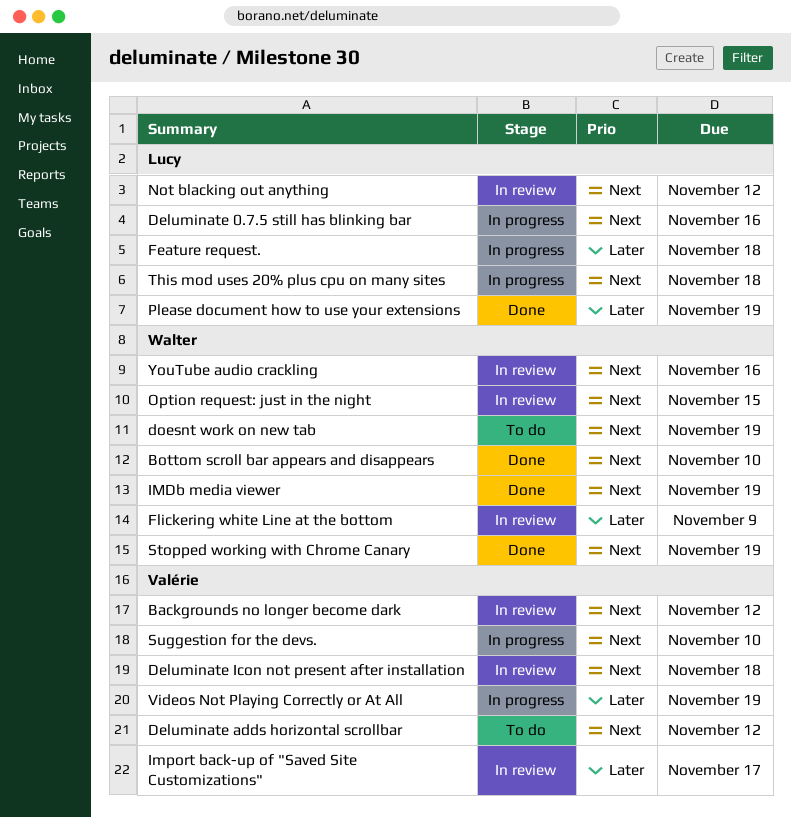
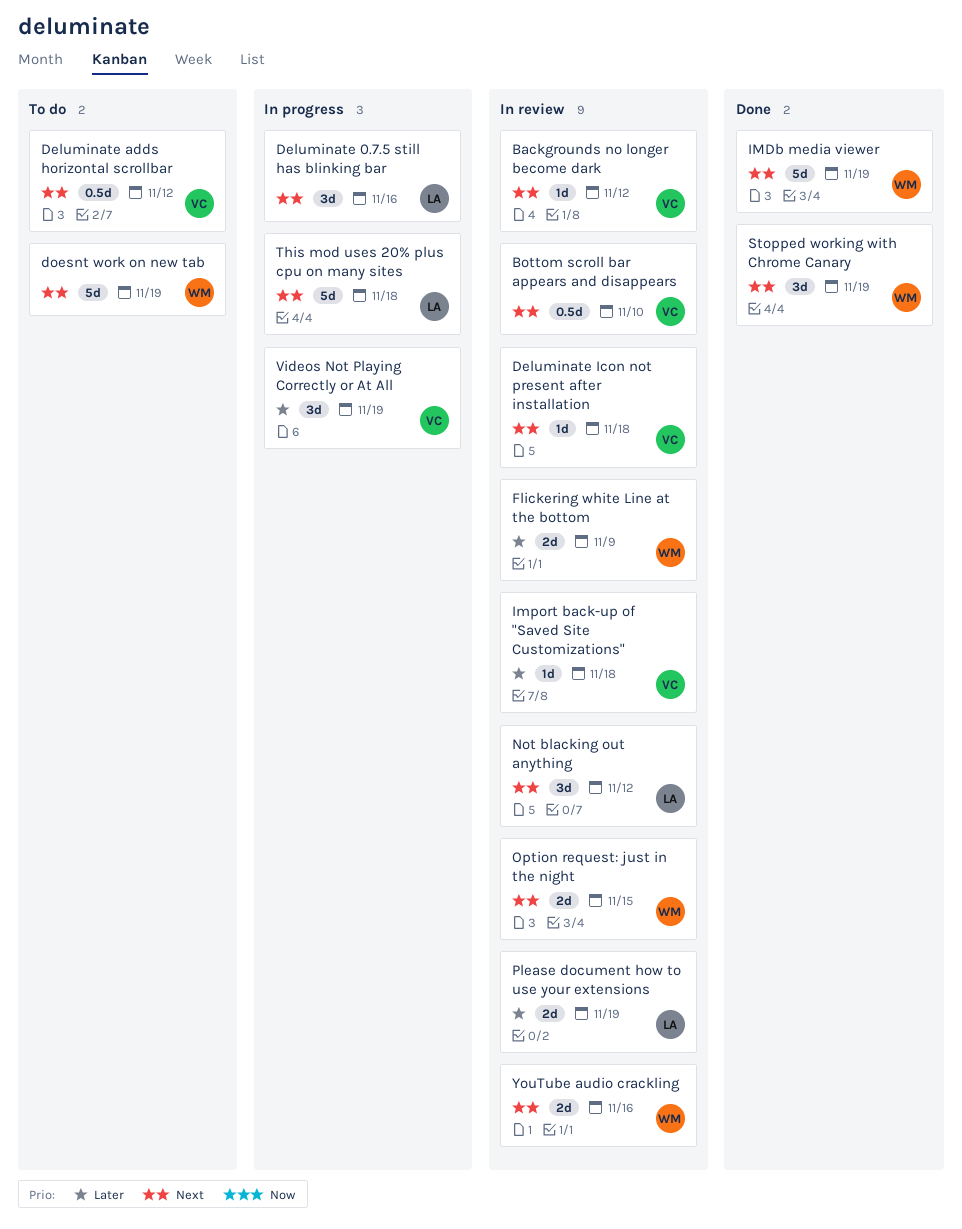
Bottom scroll bar appears and disappears, status: Done -> In review
Bottom scroll bar appears and disappears, owner: Walter -> Valérie
Feature request.: present -> none
Import back-up of "Saved Site Customizations", due: Nov 17 -> Nov 18
Please document how to use your extensions, status: Done -> In review
Suggestion for the devs.: present -> none

